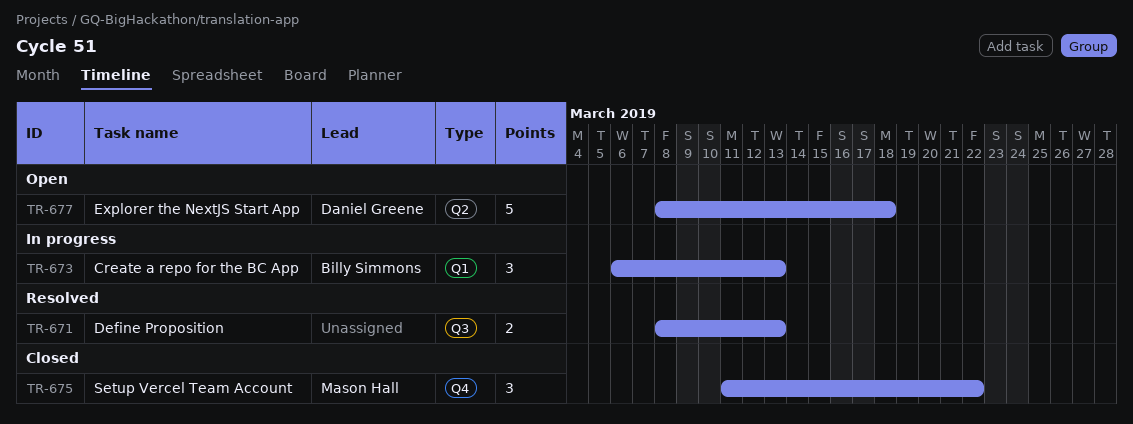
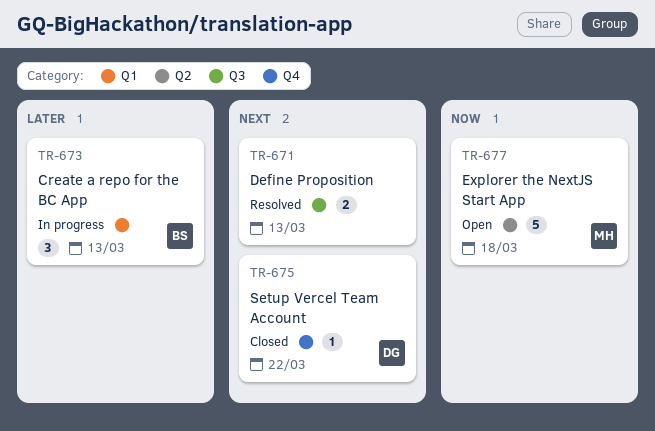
TR-675, owner: Mason Hall -> Daniel Greene
TR-675, estimate: 3 -> 1
TR-677, owner: Daniel Greene -> Mason Hall

